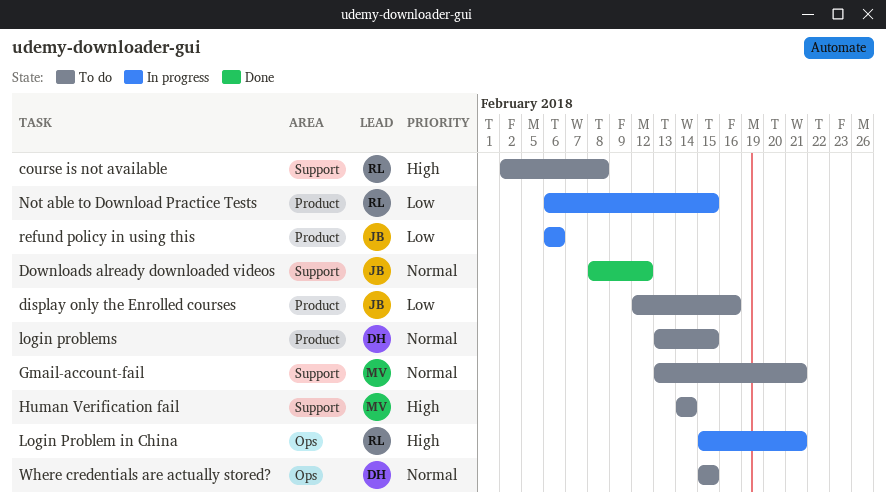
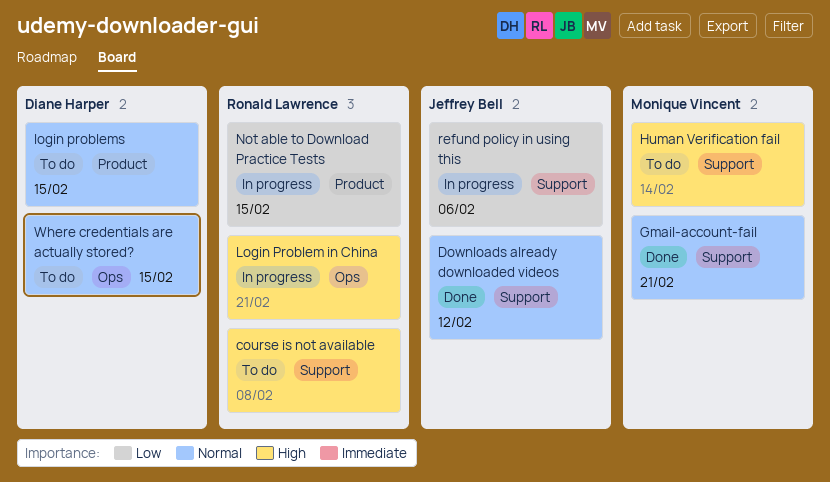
display only the Enrolled courses: present -> none
Gmail-account-fail, status: To do -> Done
refund policy in using this, label: Product -> Support

